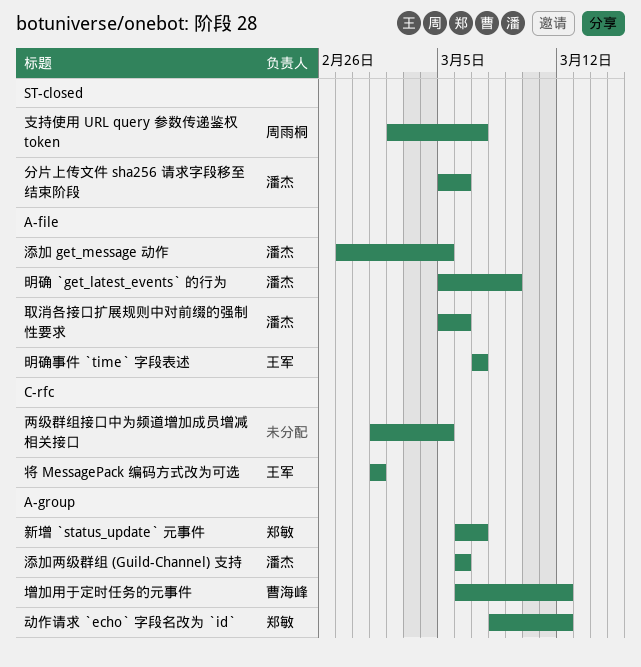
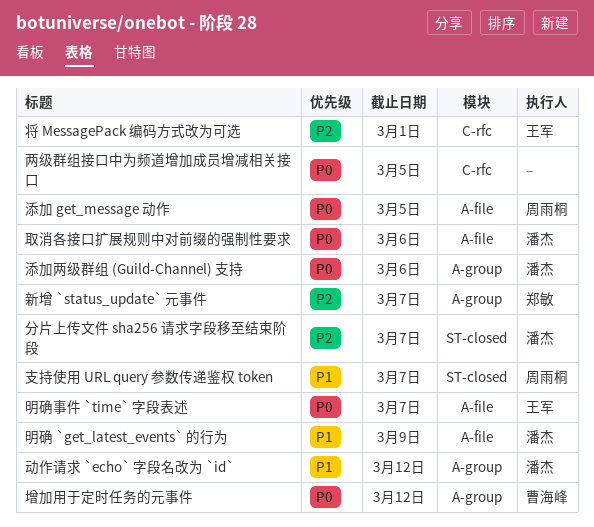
分片上传文件 sha256 请求字段移至结束阶段, due: Mar 6 -> Mar 7
动作请求 `echo` 字段名改为 `id`, owner: 郑敏 -> 潘杰
添加 get_message 动作, owner: 潘杰 -> 周雨桐

